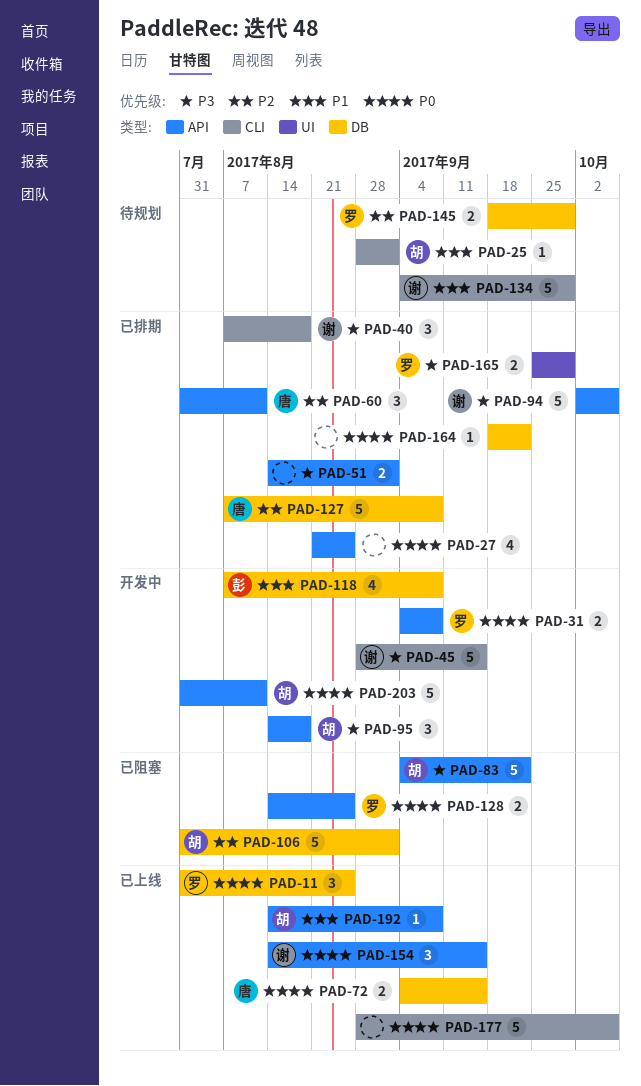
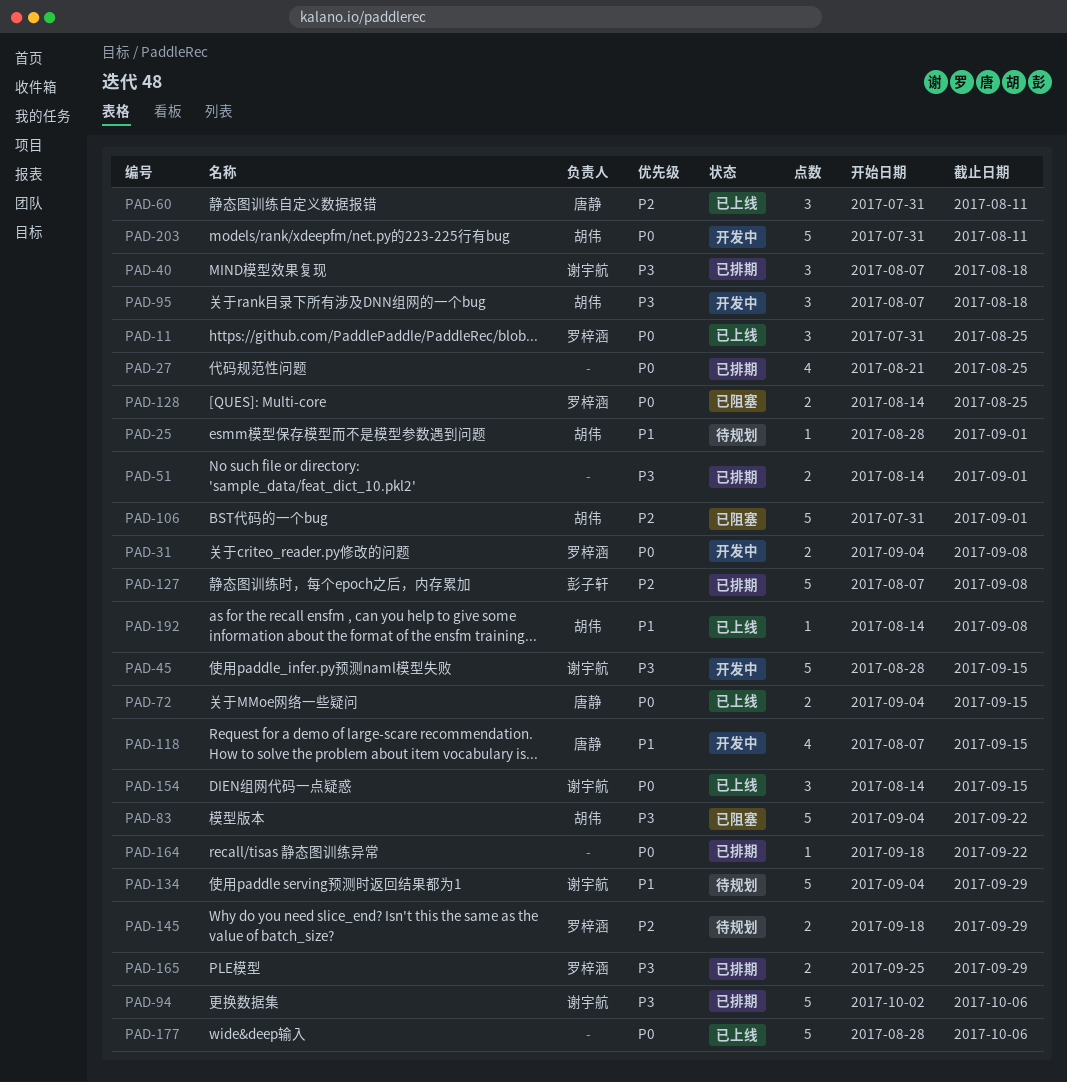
PAD-60, status: 已排期 -> 已上线
PAD-95, start: Aug 14 -> Aug 7
PAD-118, owner: 彭子轩 -> 唐静
PAD-118, due: Sep 8 -> Sep 15
PAD-127, owner: 唐静 -> 彭子轩

